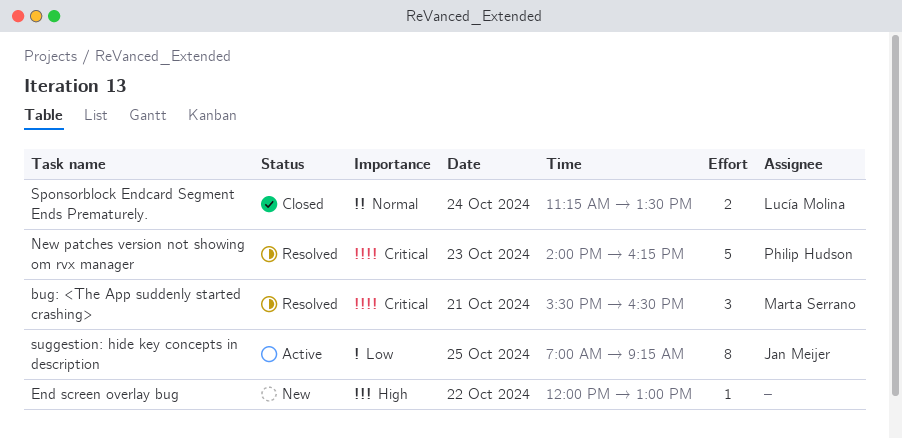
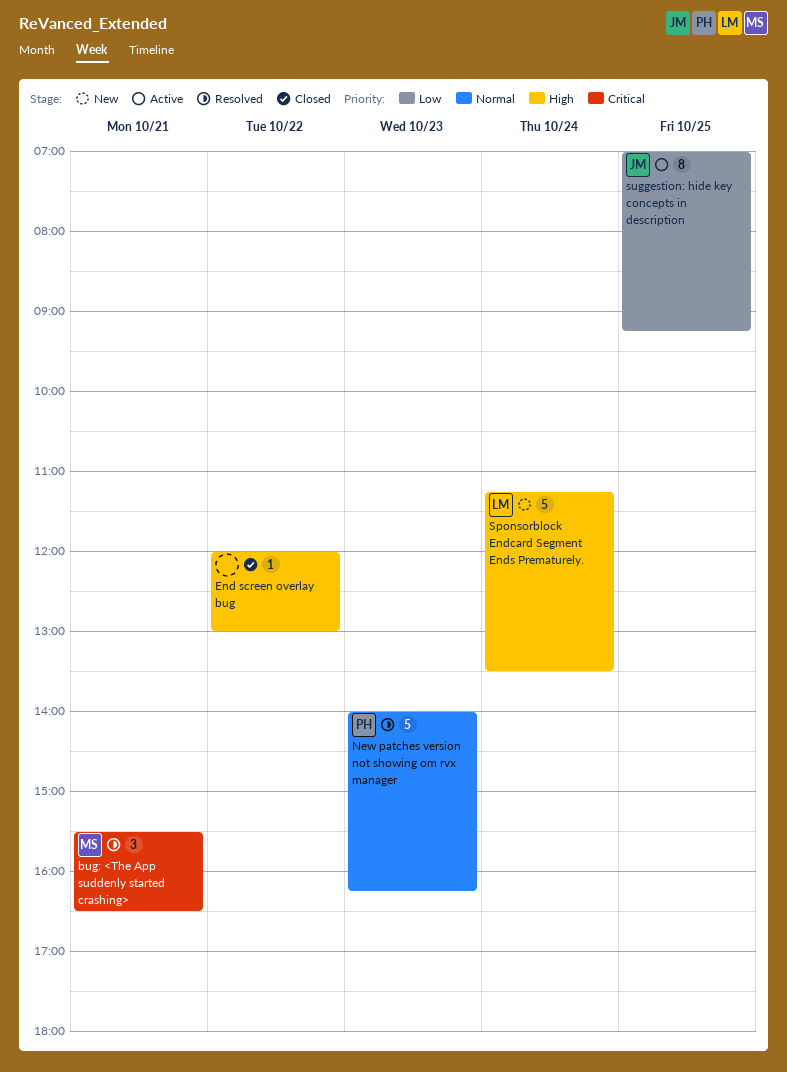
End screen overlay bug, status: New -> Closed
New patches version not showing om rvx manager, priority: Critical -> Normal
Sponsorblock Endcard Segment Ends Prematurely., status: Closed -> New
Sponsorblock Endcard Segment Ends Prematurely., priority: Normal -> High
Sponsorblock Endcard Segment Ends Prematurely., estimate: 2 -> 5

